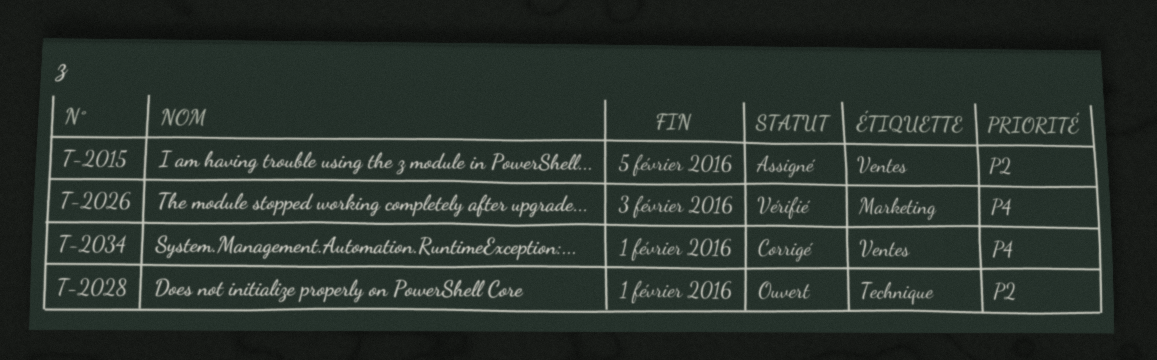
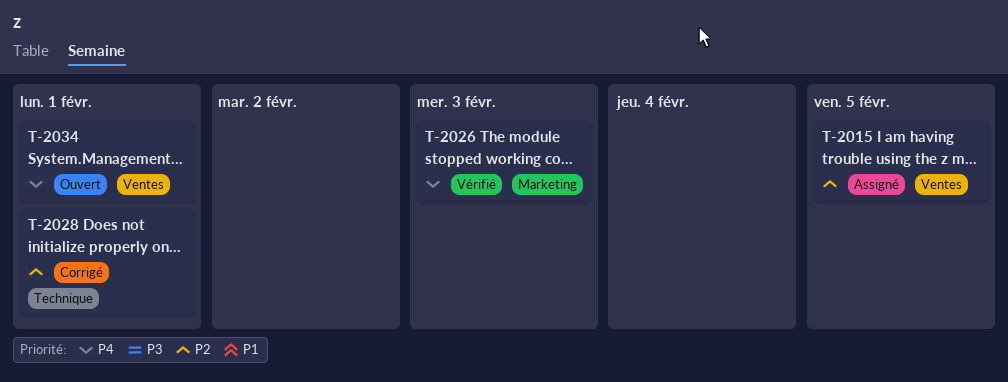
T-2028, status: Ouvert -> Corrigé
T-2034, status: Corrigé -> Ouvert

